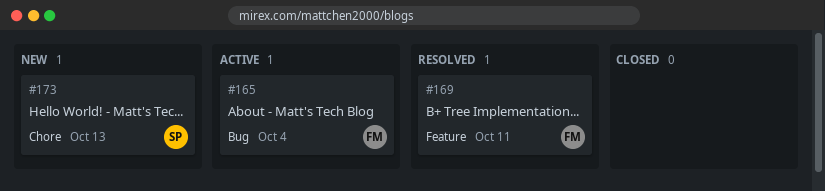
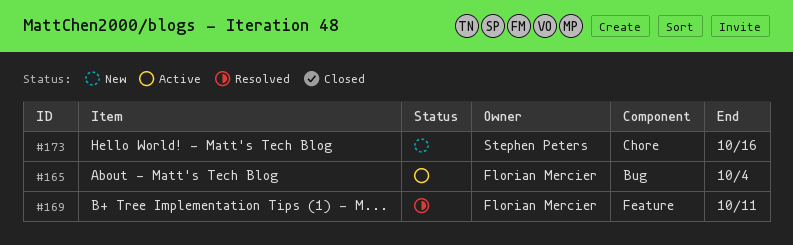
#173, due: Oct 13 -> Oct 16

